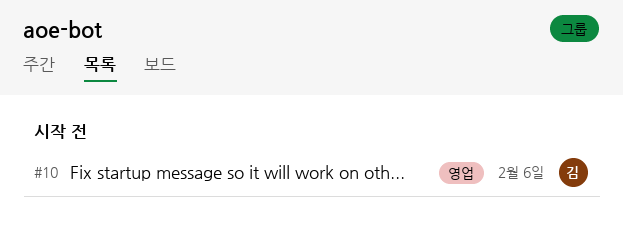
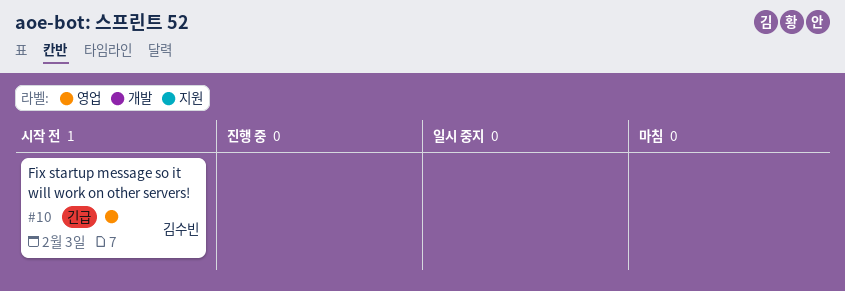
#10, due: Feb 6 -> Feb 3

